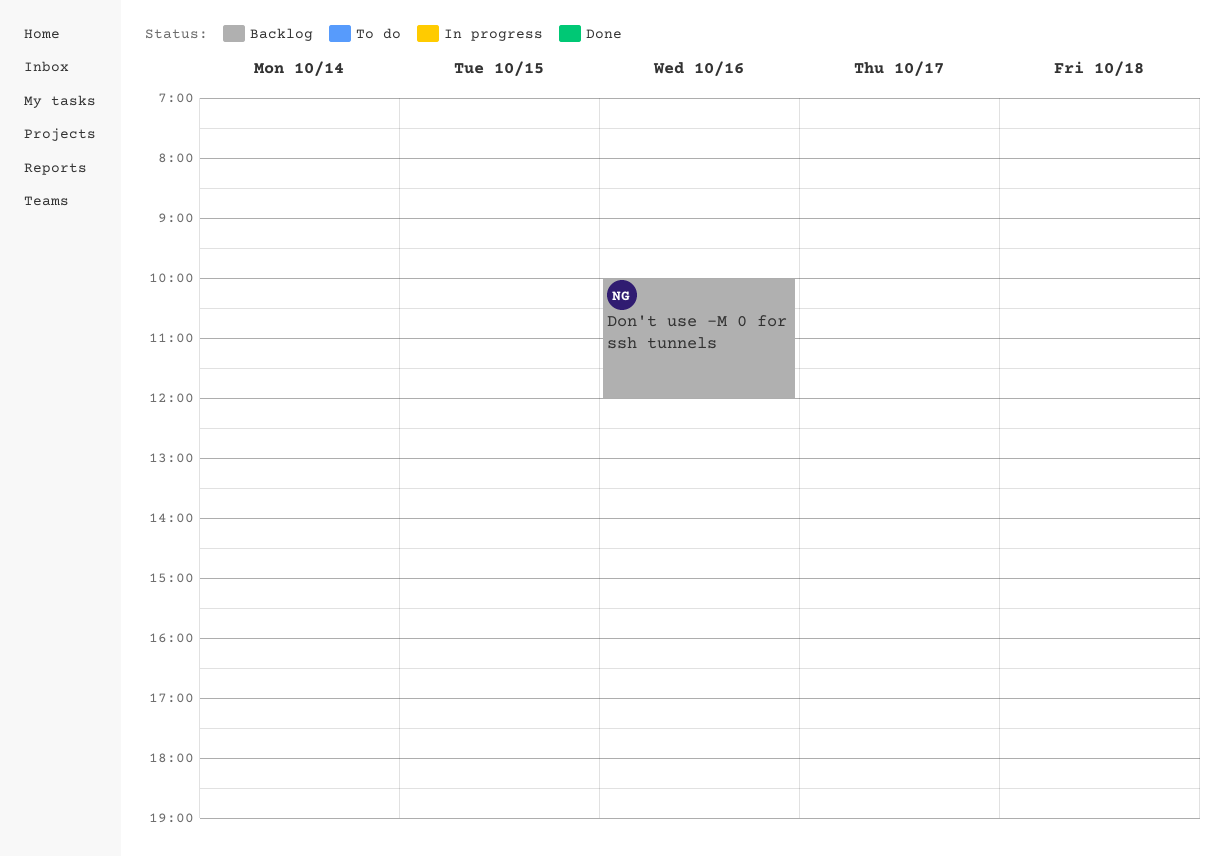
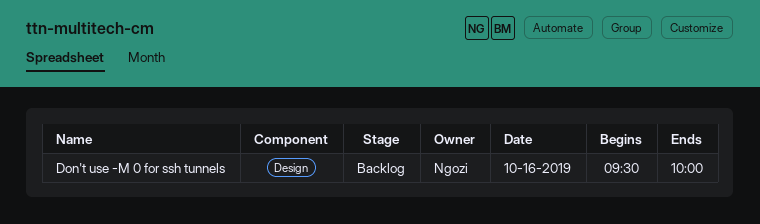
Don't use -M 0 for ssh tunnels, begins: 10:00 -> 09:30
Don't use -M 0 for ssh tunnels, ends: 12:00 -> 10:00

